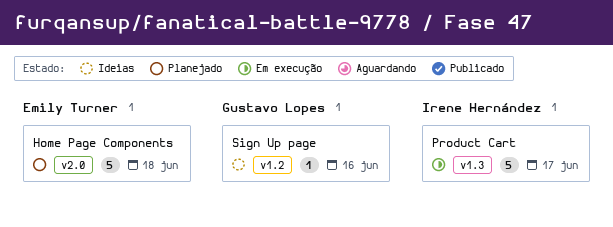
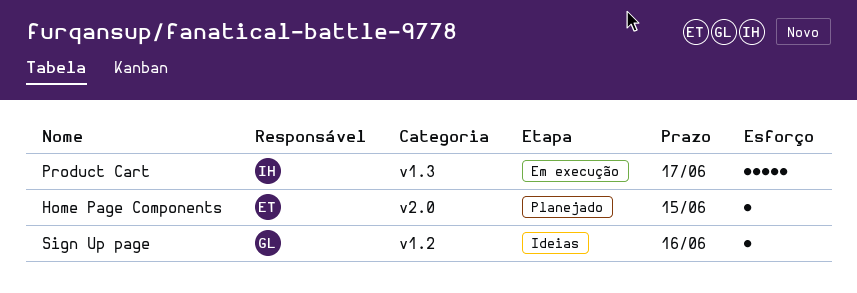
Home Page Components, estimate: 5 -> 1
Home Page Components, due: Jun 18 -> Jun 15

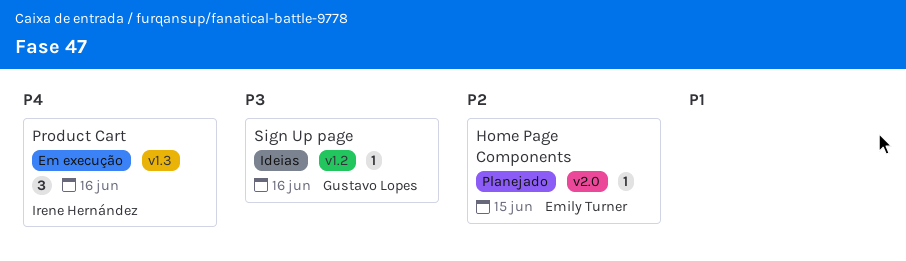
Product Cart, estimate: 5 -> 3
Product Cart, due: Jun 17 -> Jun 16

